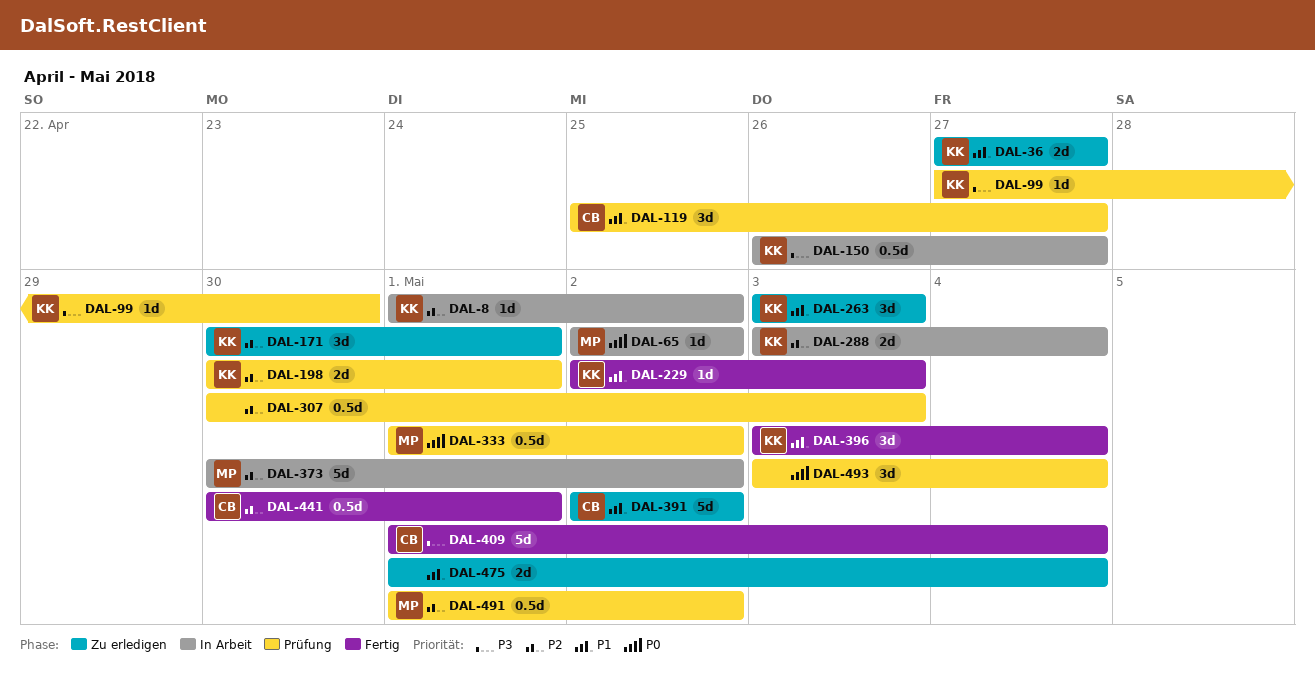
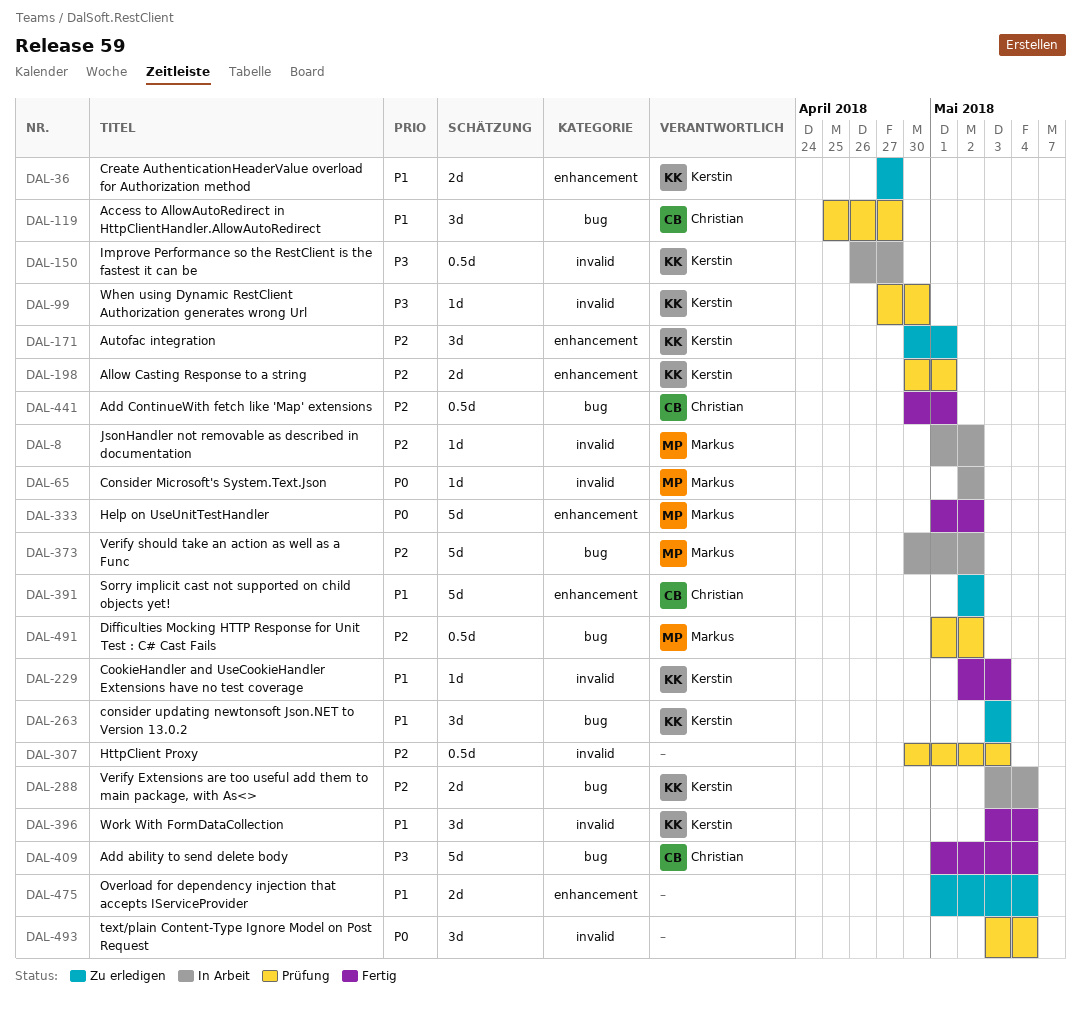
DAL-8, owner: Kerstin -> Markus
DAL-333, status: Prüfung -> Fertig
DAL-333, estimate: 0.5d -> 5d

